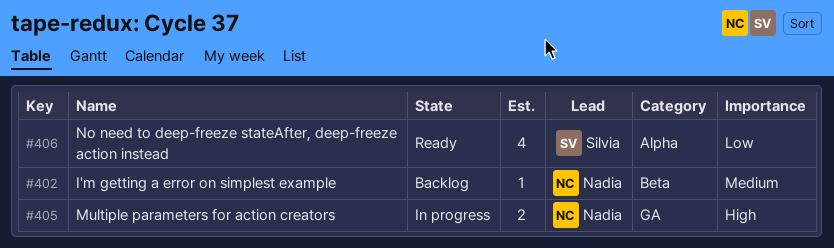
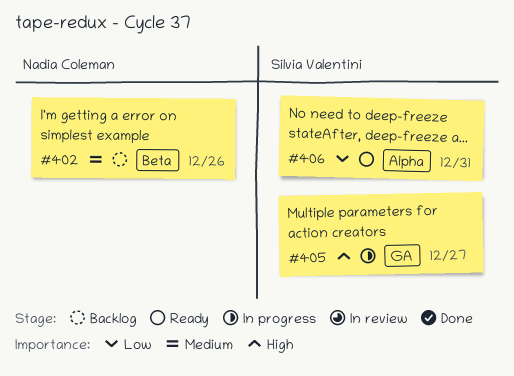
#405, owner: Nadia Coleman -> Silvia Valentini

